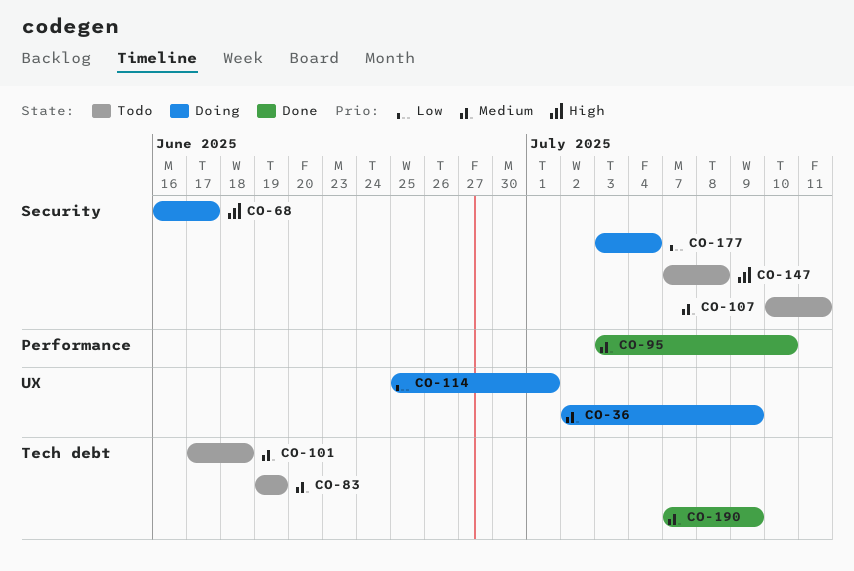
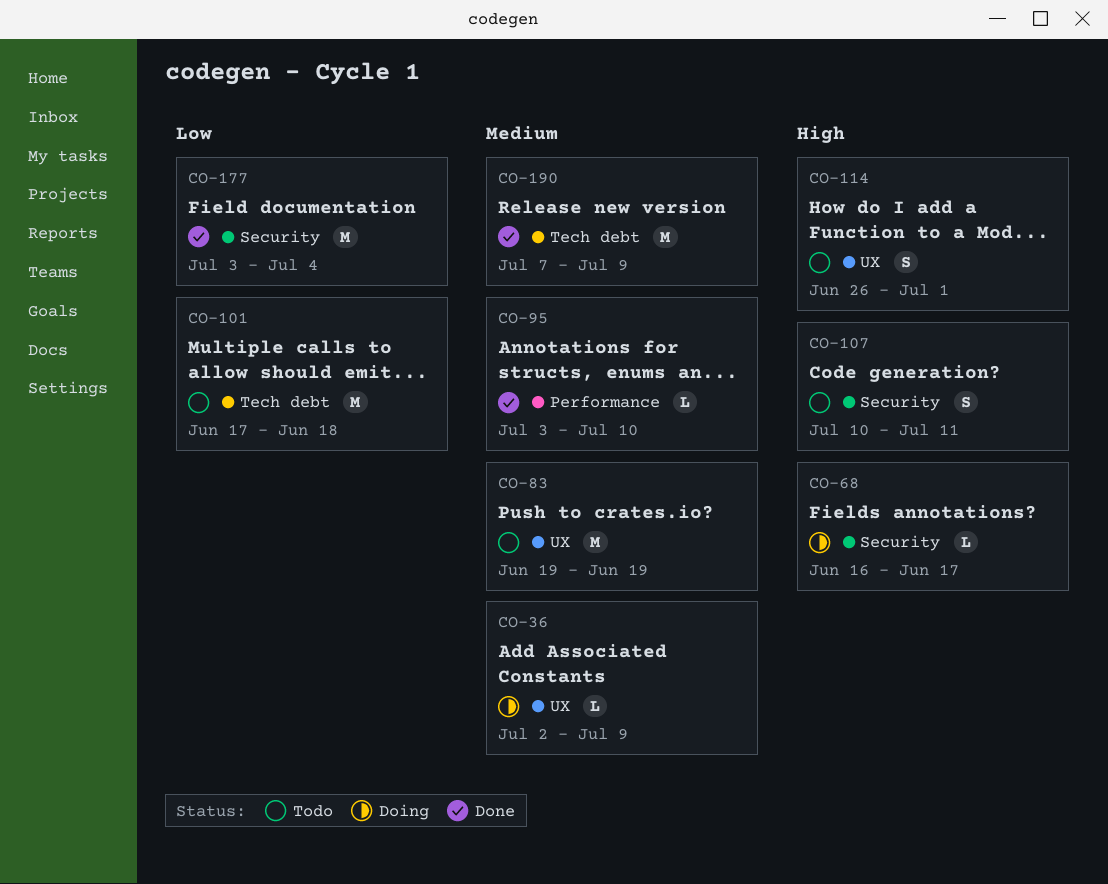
CO-83, label: Tech debt -> UX
CO-101, priority: Medium -> Low
CO-107, priority: Medium -> High
CO-114, status: Doing -> Todo
CO-114, priority: Low -> High
CO-114, start: Jun 25 -> Jun 26
CO-147: present -> none
CO-177, status: Doing -> Done

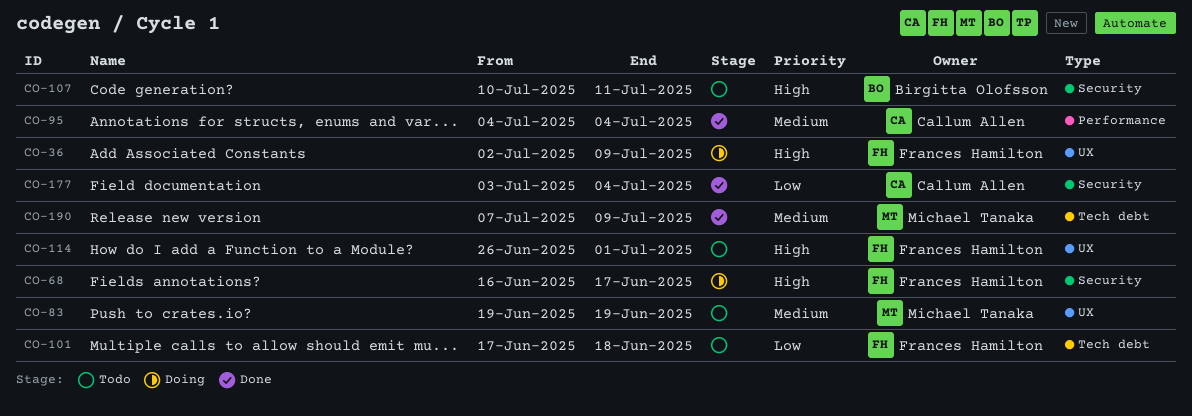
CO-36, priority: Medium -> High
CO-95, start: Jul 3 -> Jul 4
CO-95, due: Jul 10 -> Jul 4

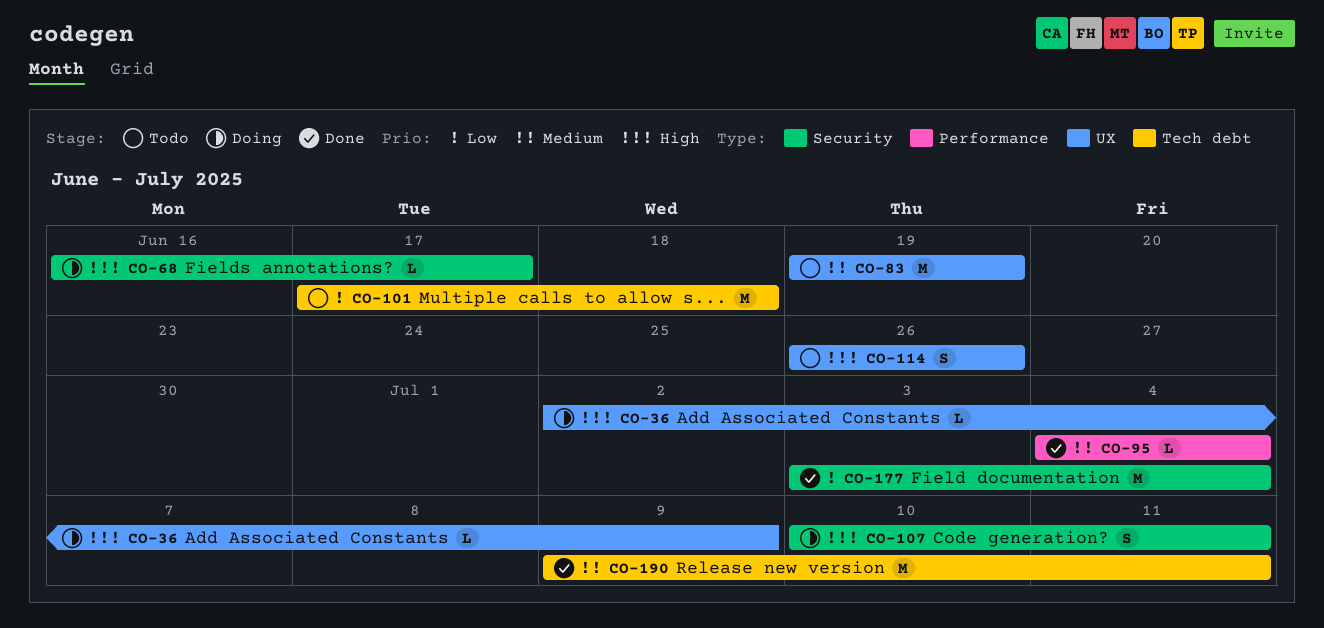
CO-107, status: Todo -> Doing
CO-114, due: Jul 1 -> Jun 26
CO-190, start: Jul 7 -> Jul 9
CO-190, due: Jul 9 -> Jul 11

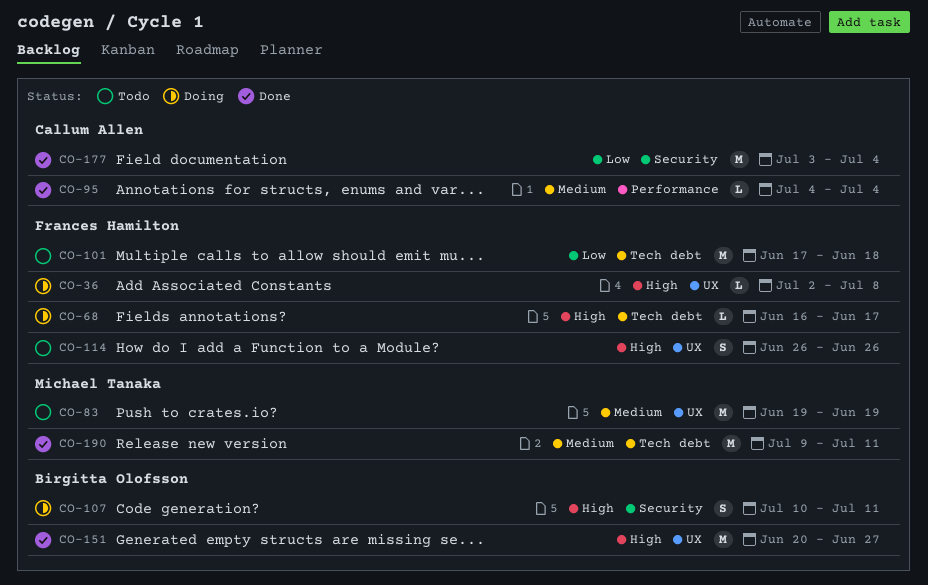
CO-36, due: Jul 9 -> Jul 8
CO-68, label: Security -> Tech debt
CO-151: none -> present

